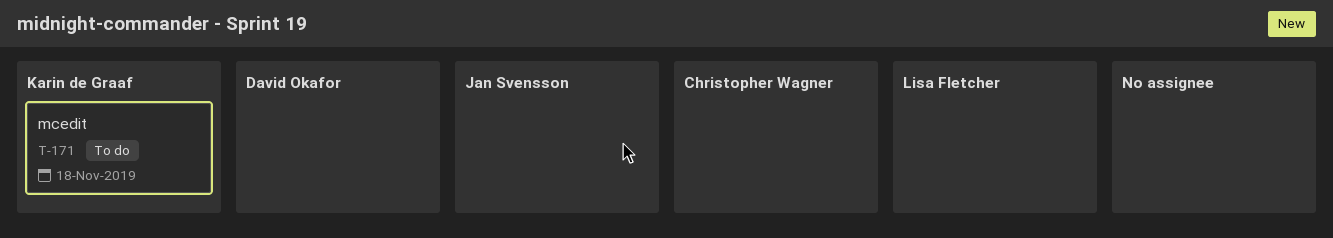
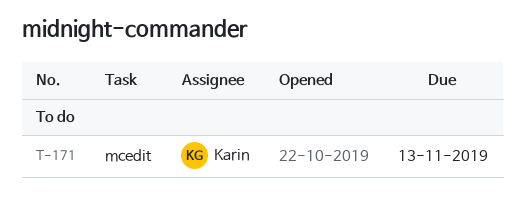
T-171, due: Nov 18 -> Nov 13

